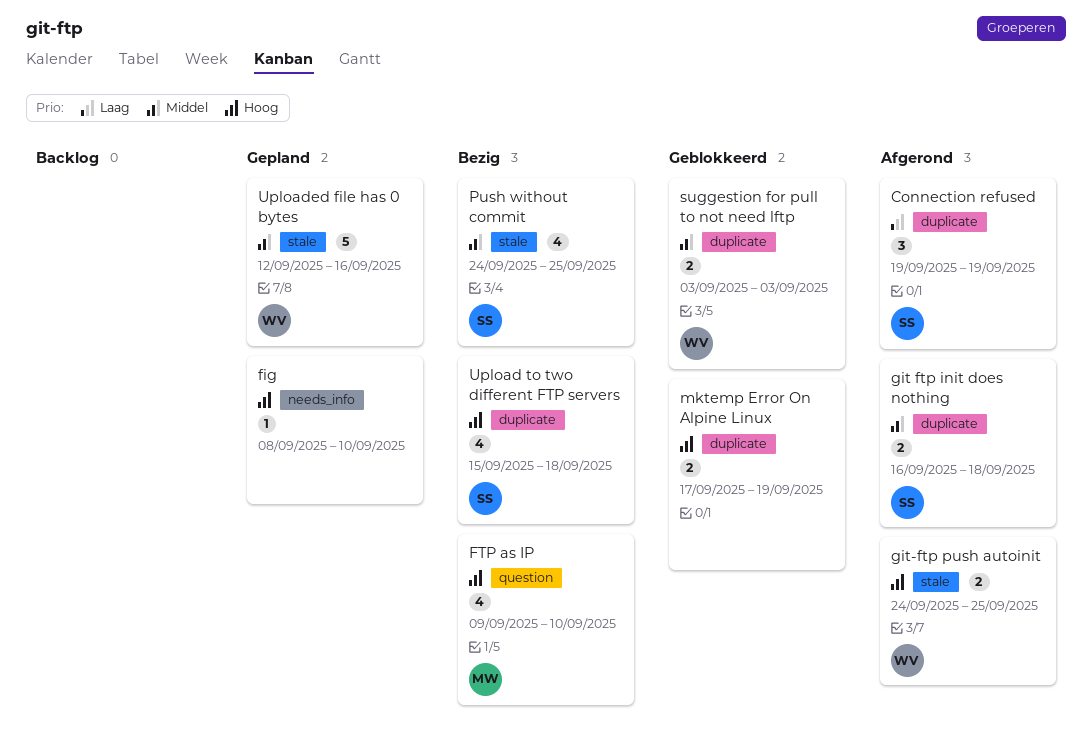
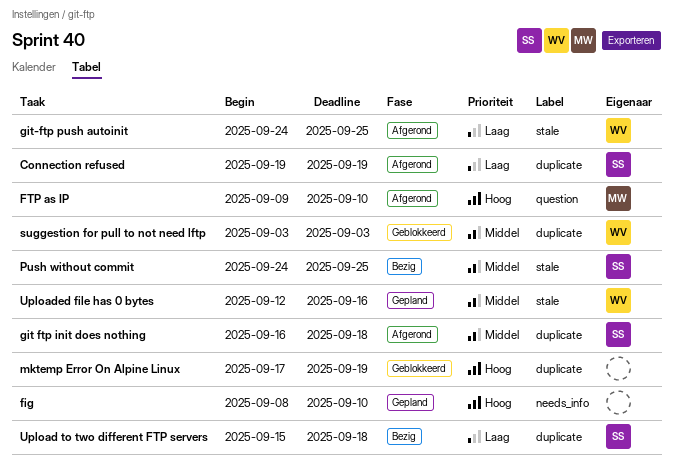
FTP as IP, status: Bezig -> Afgerond
git-ftp push autoinit, priority: Hoog -> Laag
Upload to two different FTP servers, priority: Hoog -> Laag

